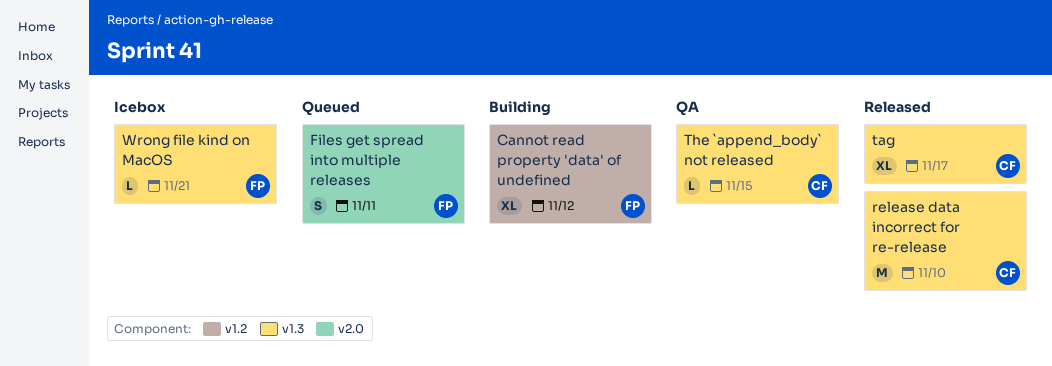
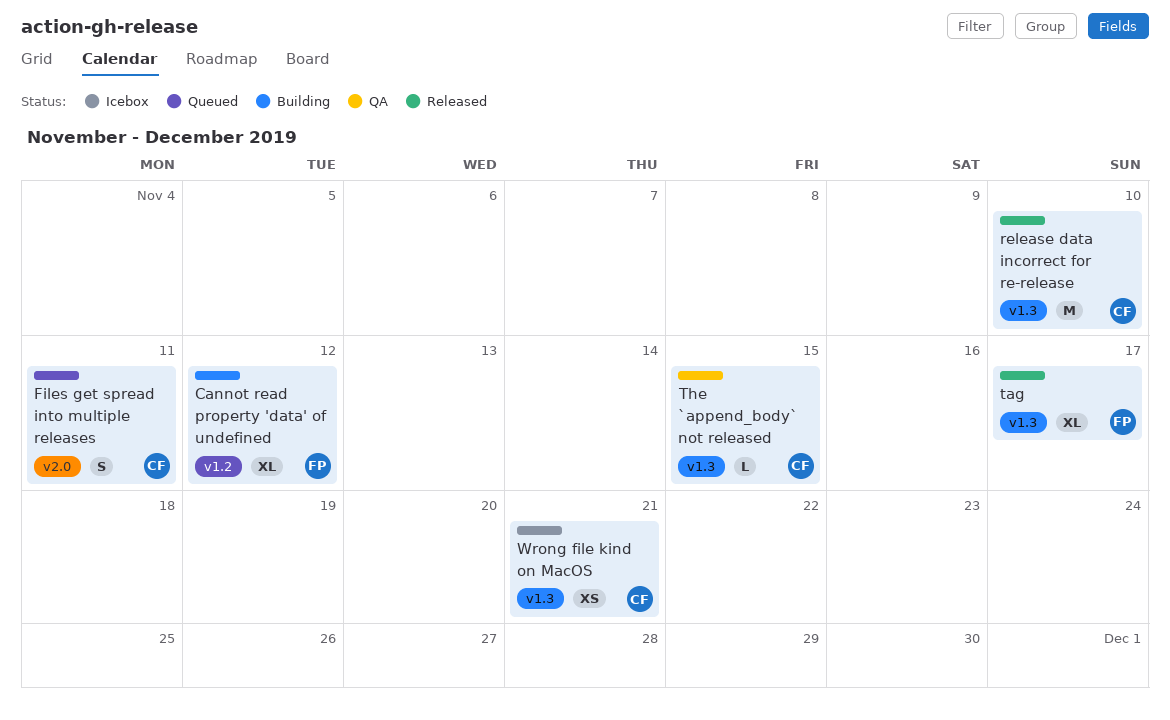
Files get spread into multiple releases, owner: FP -> CF
tag, owner: CF -> FP
Wrong file kind on MacOS, owner: FP -> CF
Wrong file kind on MacOS, estimate: L -> XS

